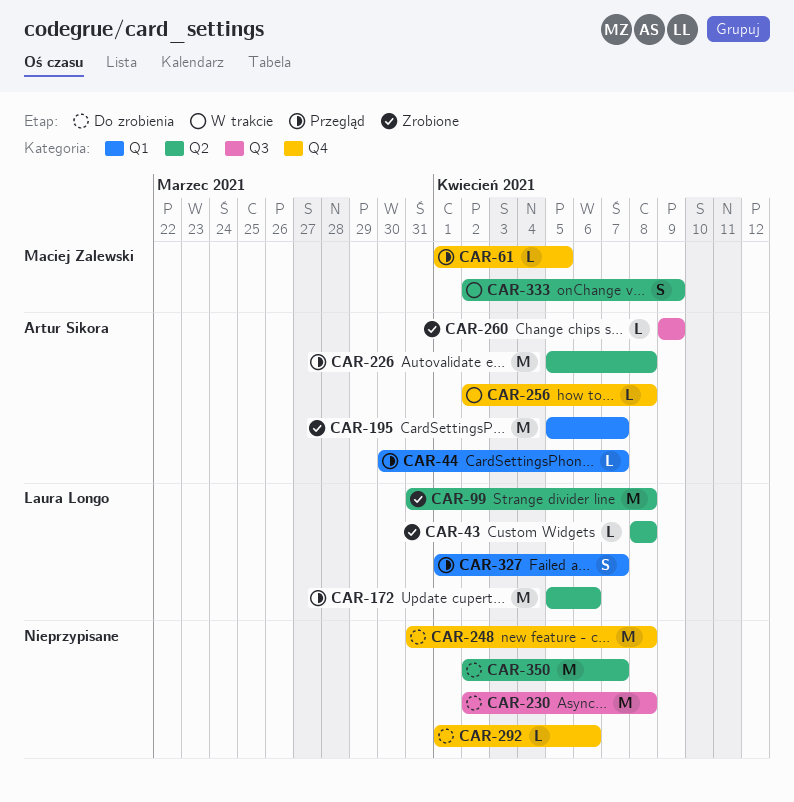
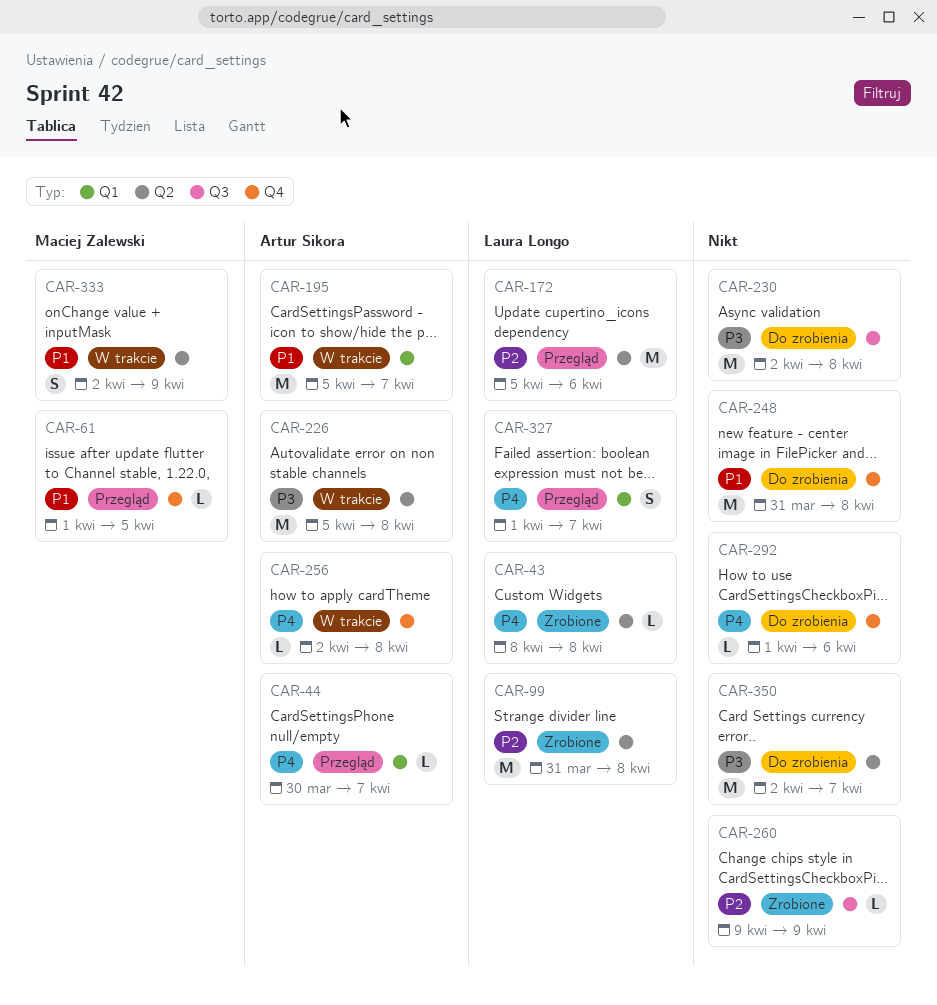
CAR-195, status: Zrobione -> W trakcie
CAR-226, status: Przegląd -> W trakcie
CAR-260, owner: Artur Sikora -> none

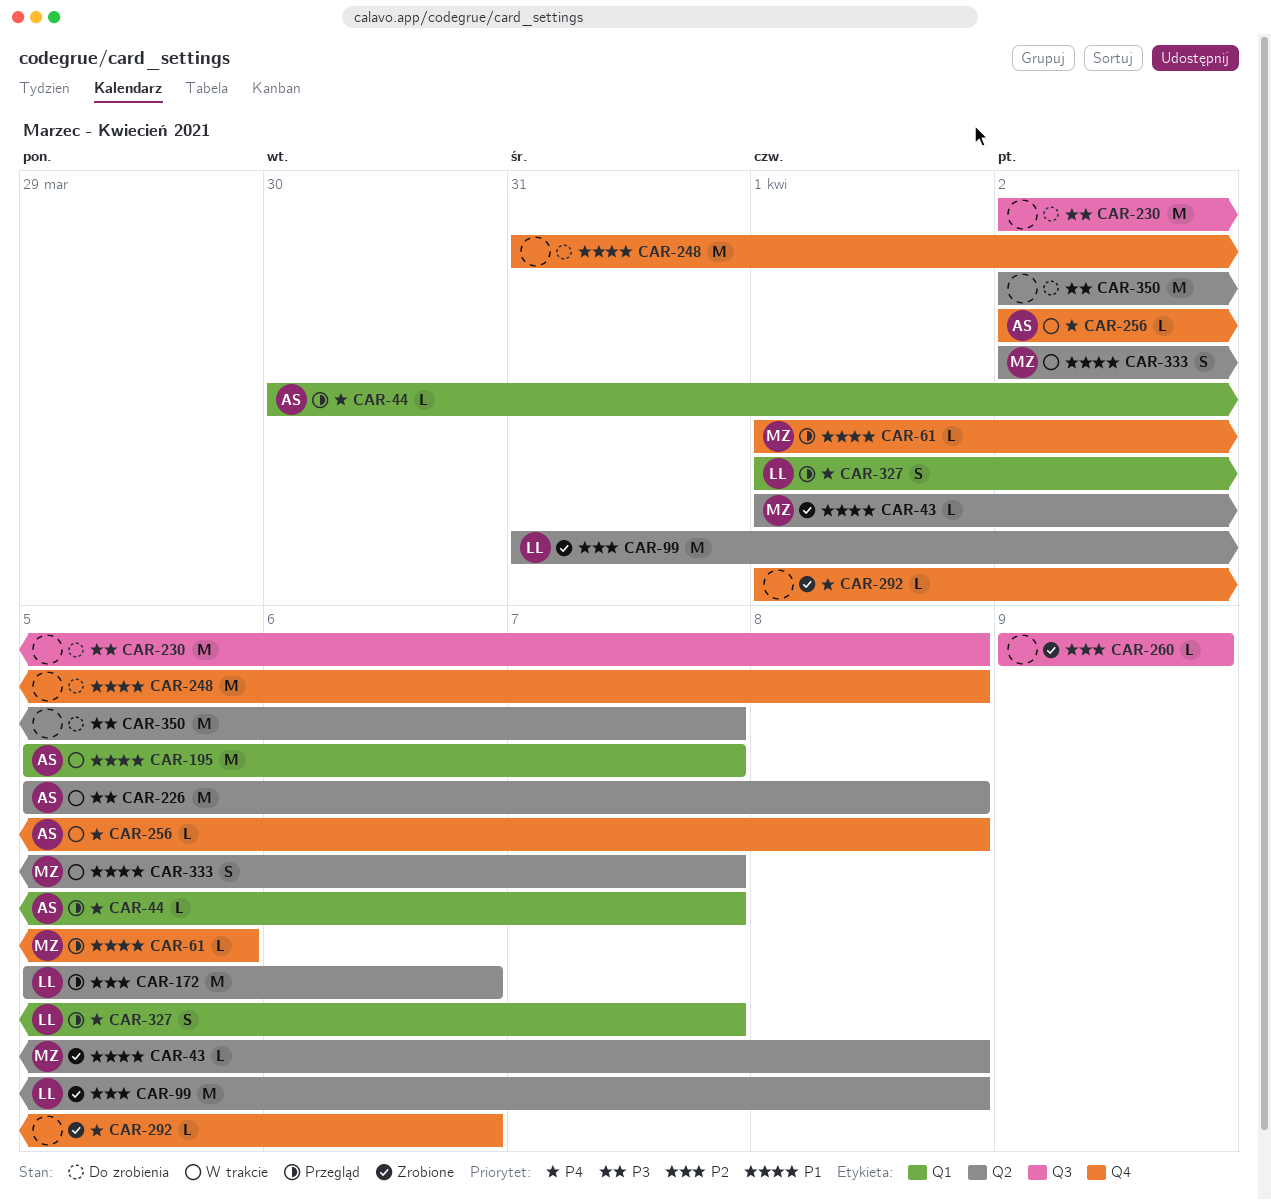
CAR-43, owner: Laura Longo -> Maciej Zalewski
CAR-43, priority: P4 -> P1
CAR-43, start: Apr 8 -> Apr 1
CAR-292, status: Do zrobienia -> Zrobione
CAR-333, due: Apr 9 -> Apr 7

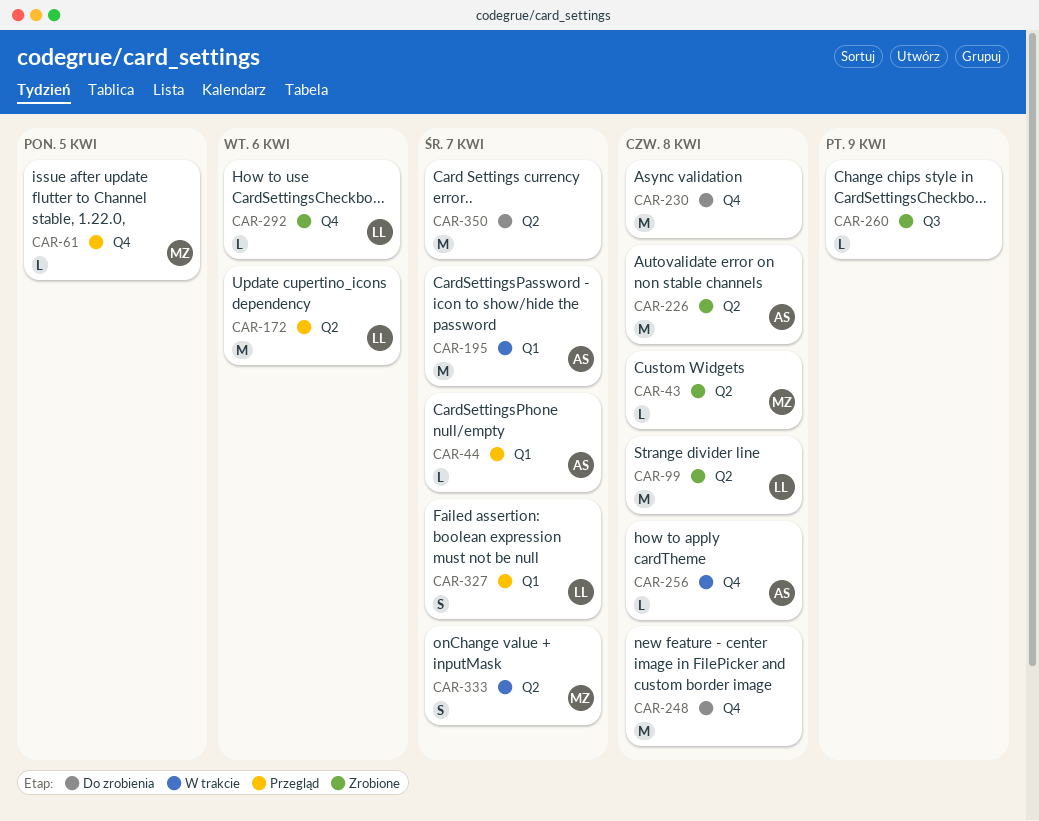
CAR-226, status: W trakcie -> Zrobione
CAR-230, label: Q3 -> Q4
CAR-292, owner: none -> LL

